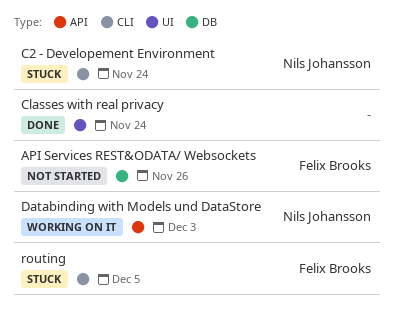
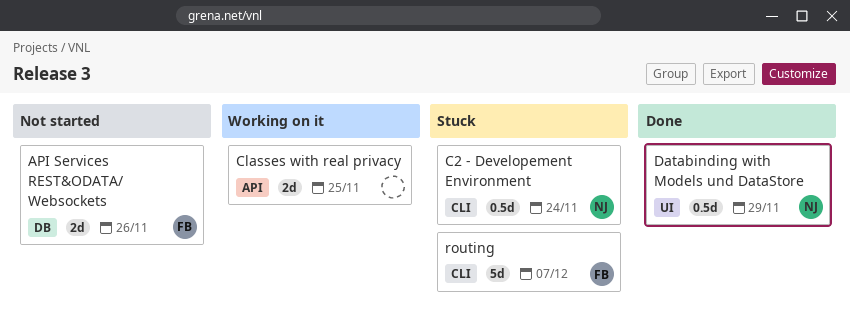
Classes with real privacy, status: Done -> Working on it
Classes with real privacy, label: UI -> API
Classes with real privacy, due: Nov 24 -> Nov 25
Databinding with Models und DataStore, status: Working on it -> Done
Databinding with Models und DataStore, label: API -> UI
Databinding with Models und DataStore, due: Dec 3 -> Nov 29
routing, due: Dec 5 -> Dec 7

